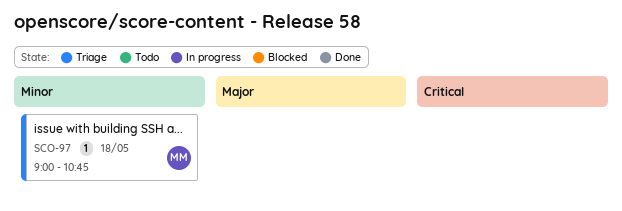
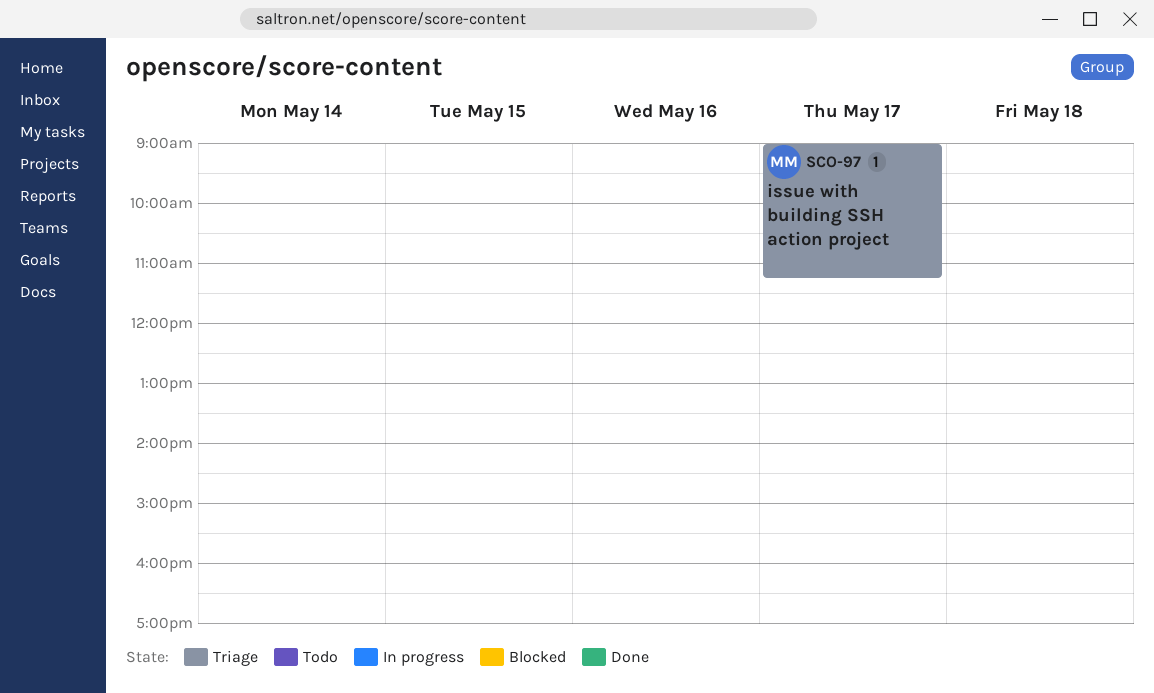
SCO-97, day: May 18 -> May 17
SCO-97, ends: 10:45 -> 11:15

